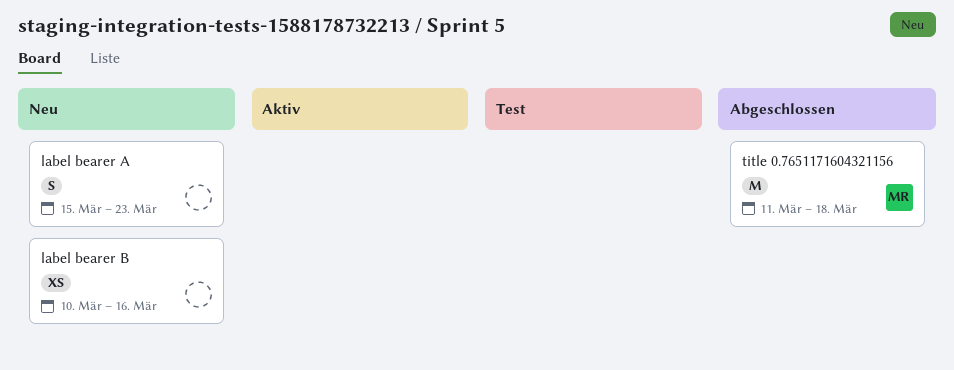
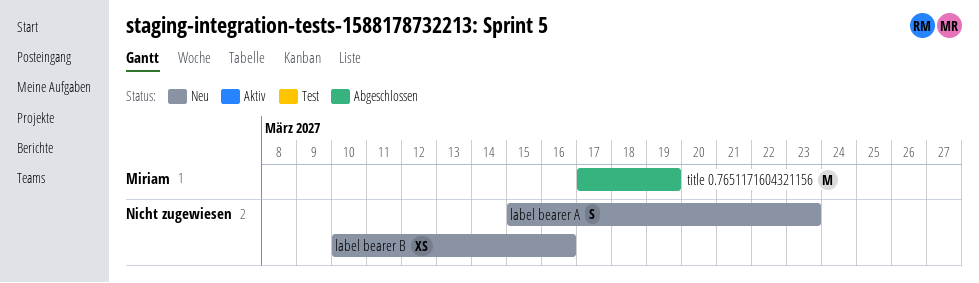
title 0.7651171604321156, start: Mar 11 -> Mar 17
title 0.7651171604321156, due: Mar 18 -> Mar 19

